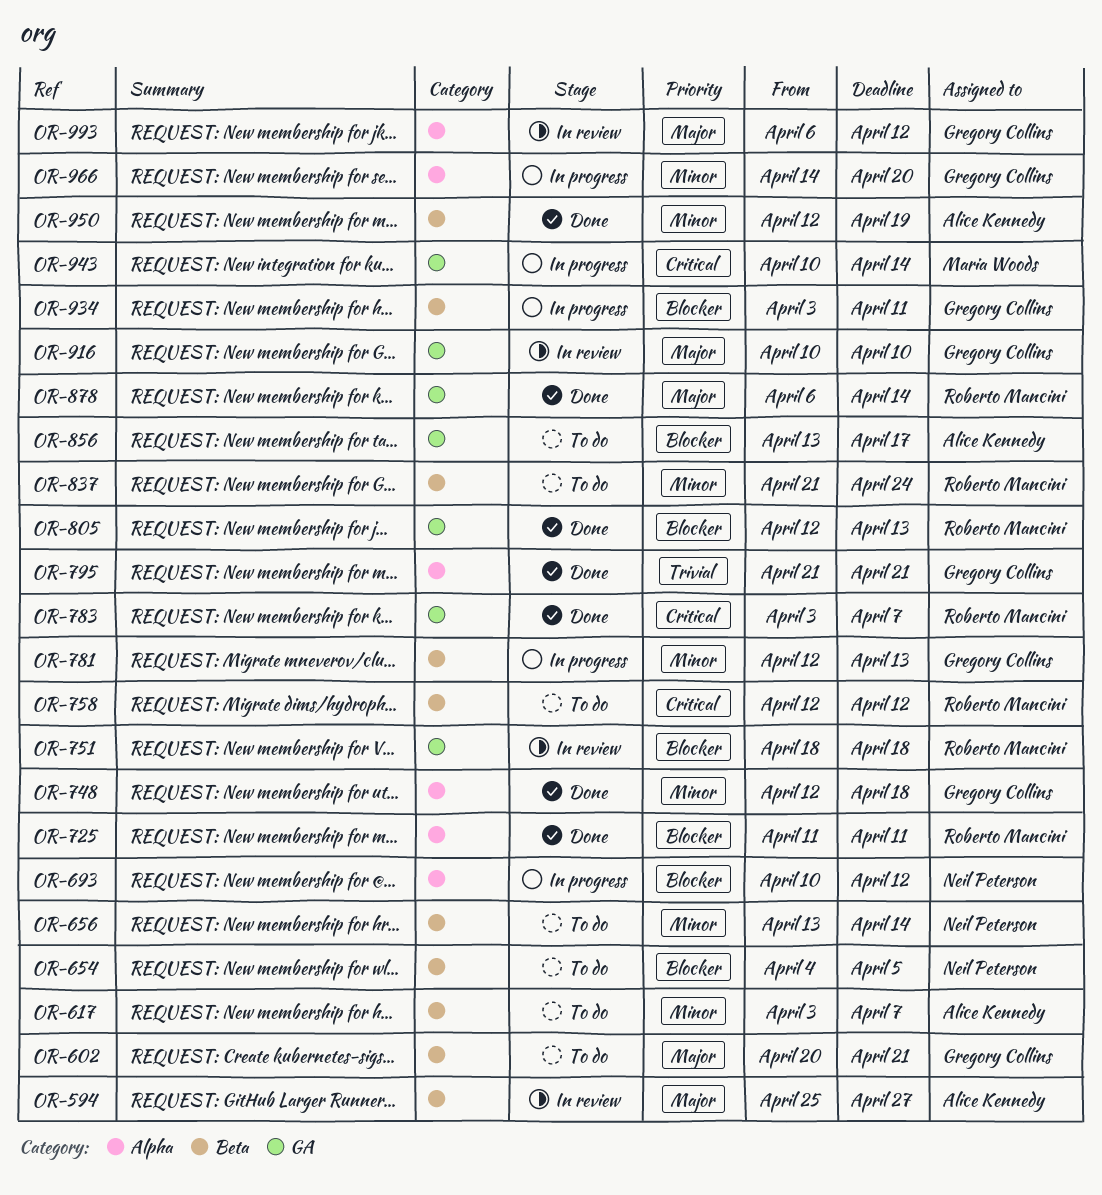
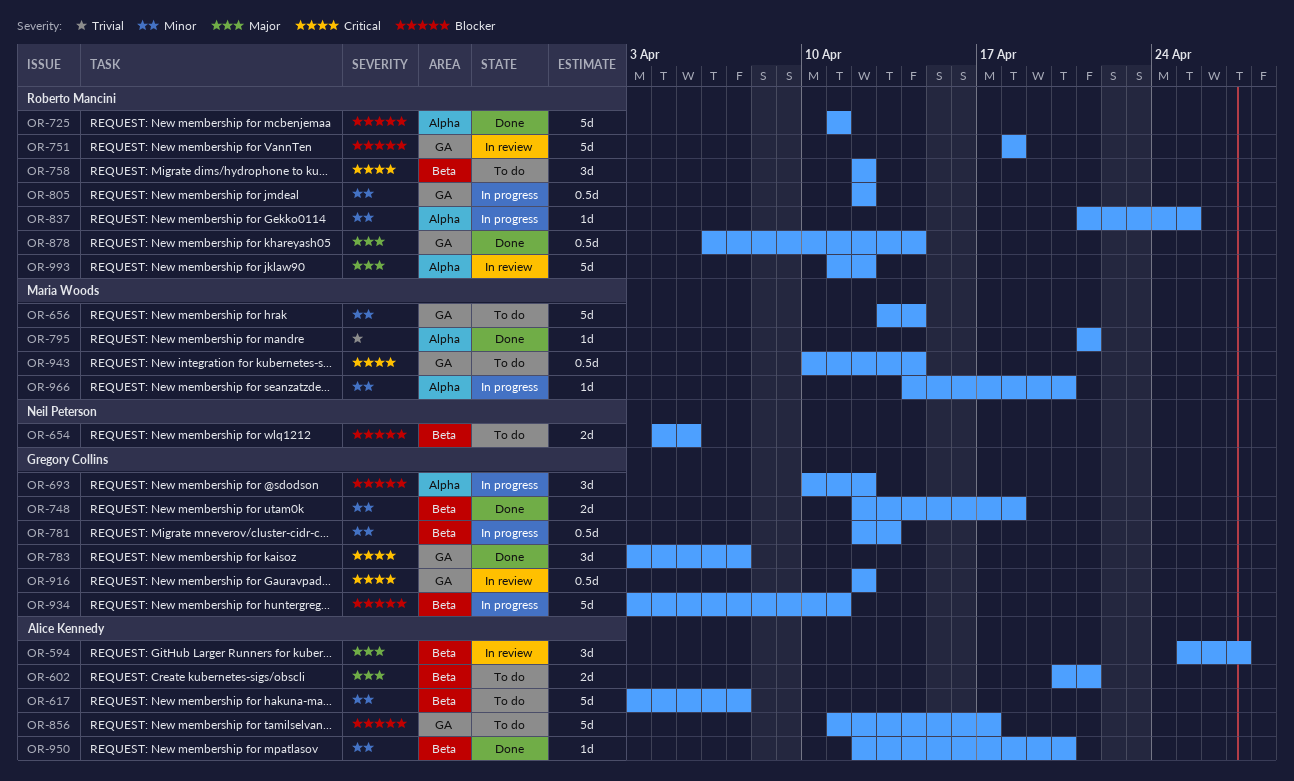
OR-602, owner: Gregory Collins -> Alice Kennedy
OR-656, owner: Neil Peterson -> Maria Woods
OR-656, label: Beta -> GA
OR-693, owner: Neil Peterson -> Gregory Collins
OR-748, label: Alpha -> Beta
OR-783, owner: Roberto Mancini -> Gregory Collins
OR-795, owner: Gregory Collins -> Maria Woods
OR-805, status: Done -> In progress
OR-805, priority: Blocker -> Minor
OR-805, due: Apr 13 -> Apr 12
OR-837, status: To do -> In progress
OR-837, label: Beta -> Alpha
OR-837, due: Apr 24 -> Apr 25
OR-856, start: Apr 13 -> Apr 11
OR-916, priority: Major -> Critical
OR-916, start: Apr 10 -> Apr 12
OR-916, due: Apr 10 -> Apr 12
OR-943, status: In progress -> To do
OR-950, due: Apr 19 -> Apr 20
OR-966, owner: Gregory Collins -> Maria Woods
OR-993, owner: Gregory Collins -> Roberto Mancini
OR-993, start: Apr 6 -> Apr 11

